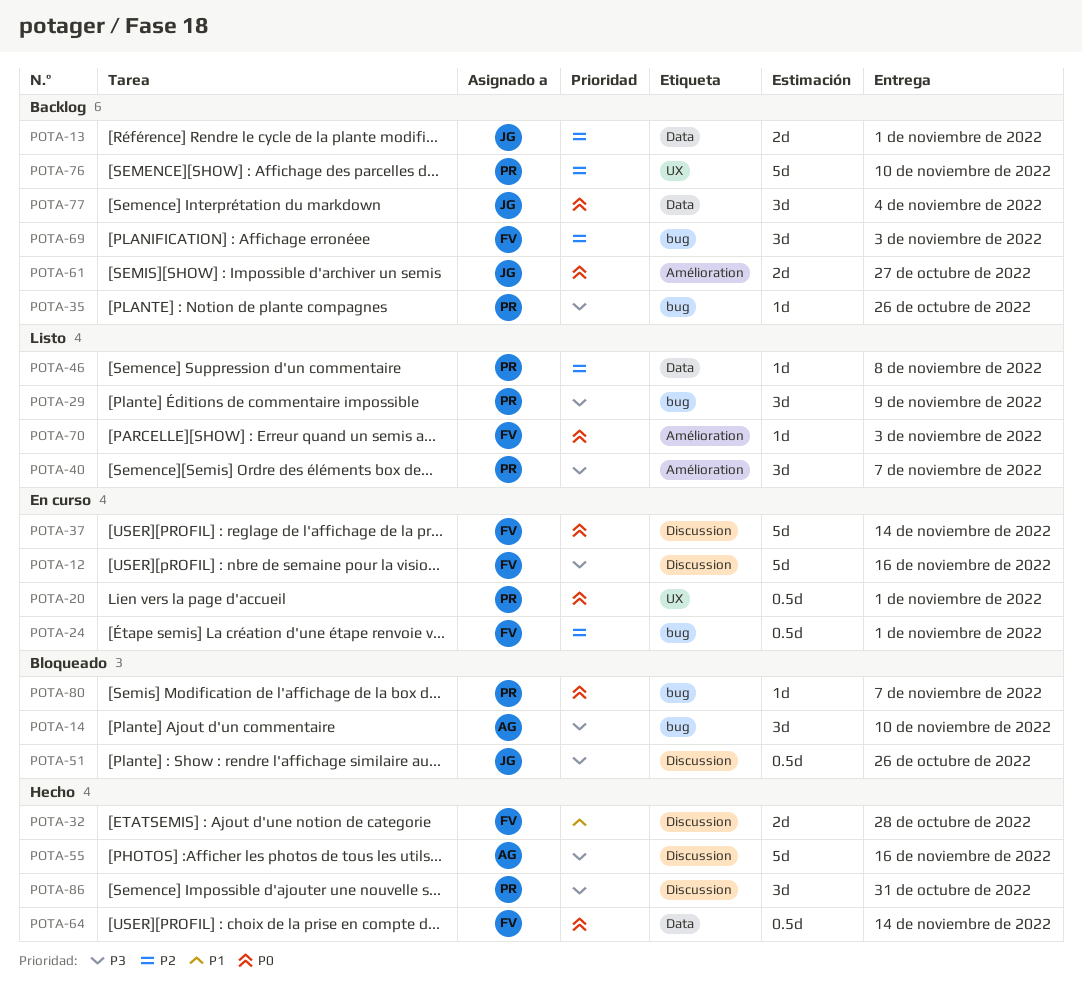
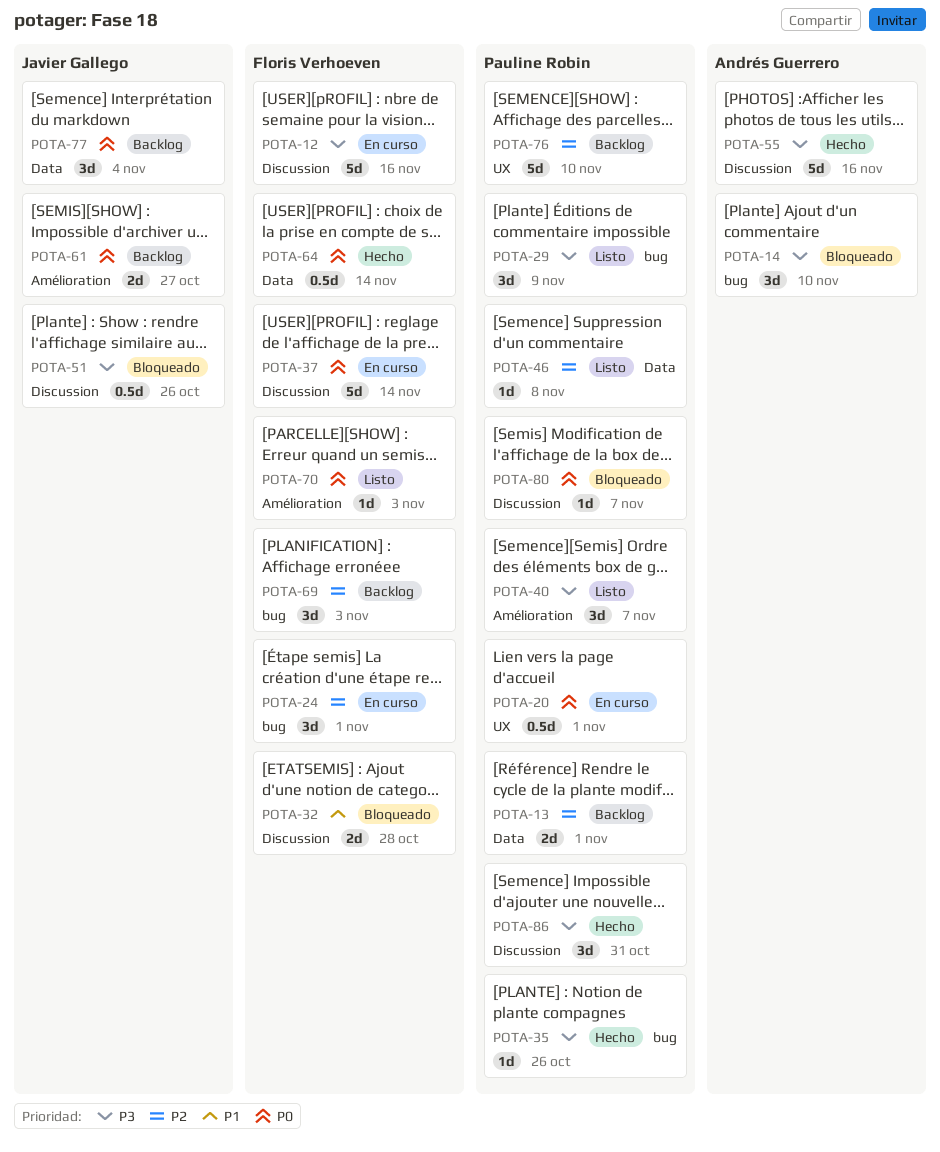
POTA-13, owner: Javier Gallego -> Pauline Robin
POTA-24, estimate: 0.5d -> 3d
POTA-32, status: Hecho -> Bloqueado
POTA-35, status: Backlog -> Hecho
POTA-80, label: bug -> Discussion

